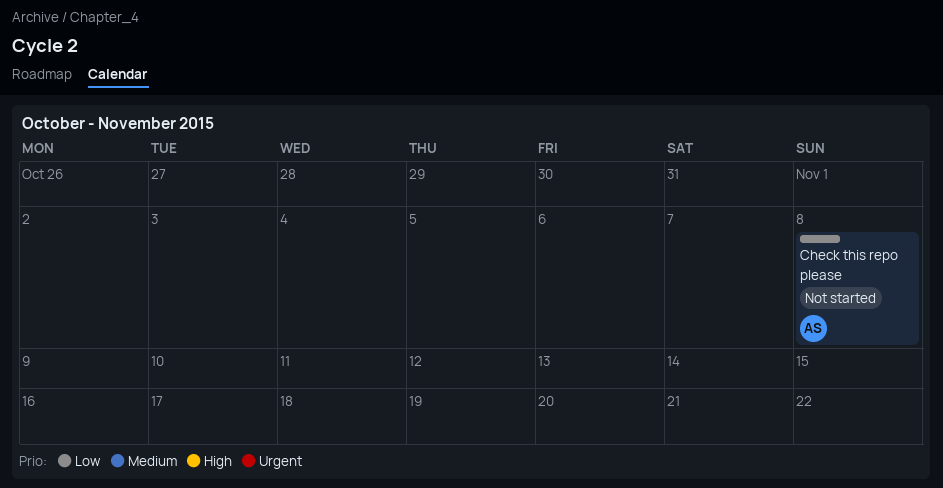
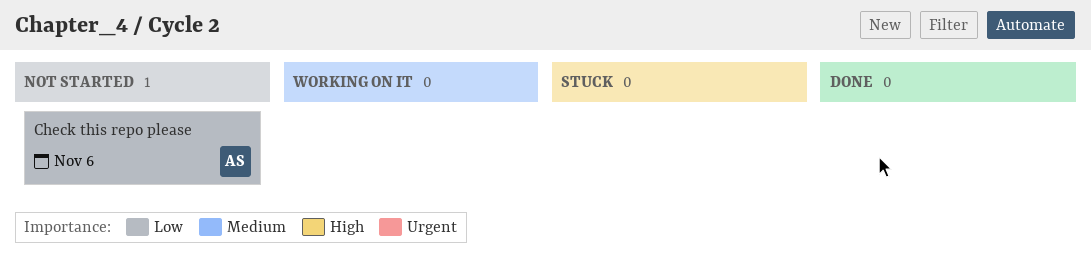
Check this repo please, due: Nov 8 -> Nov 6

